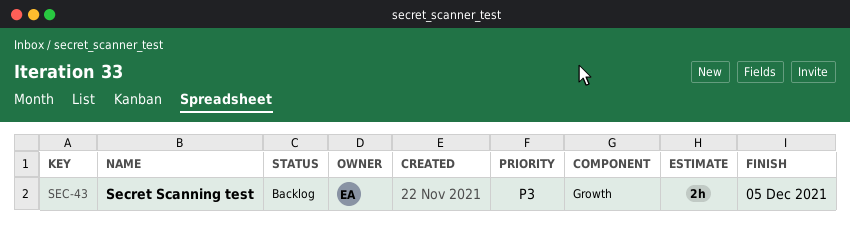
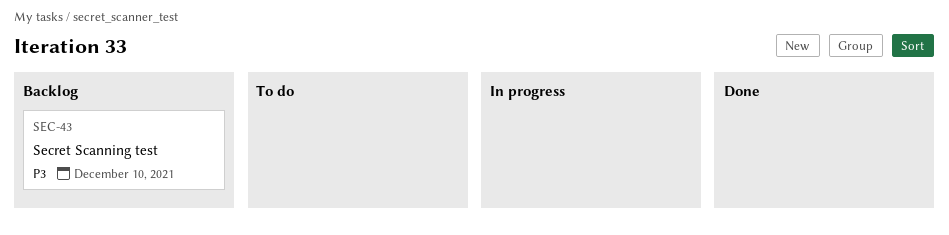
SEC-43, due: Dec 5 -> Dec 10

